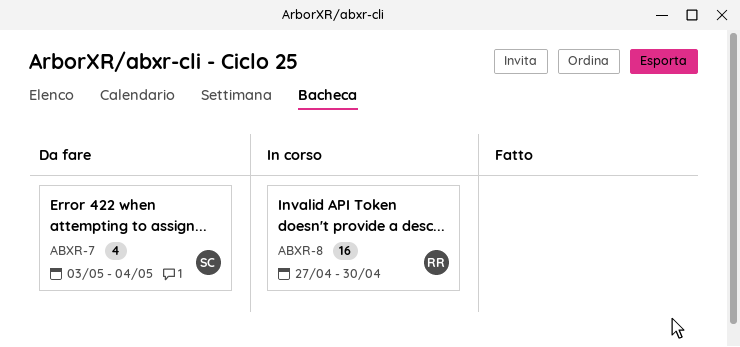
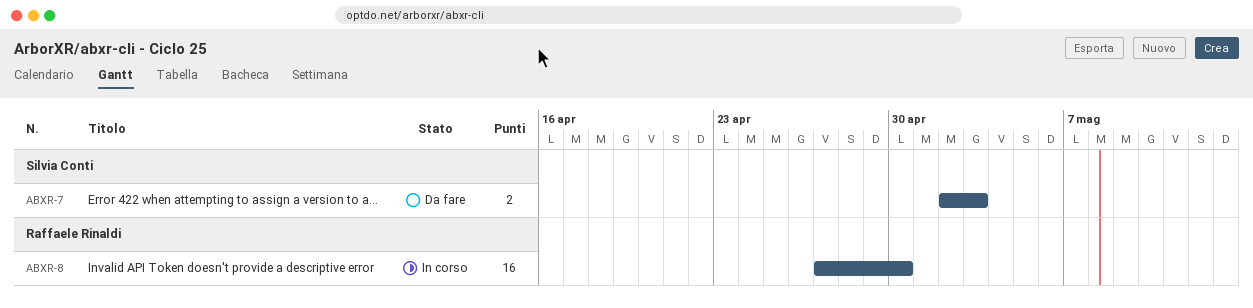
ABXR-7, estimate: 4 -> 2
ABXR-7, start: May 3 -> May 2
ABXR-7, due: May 4 -> May 3

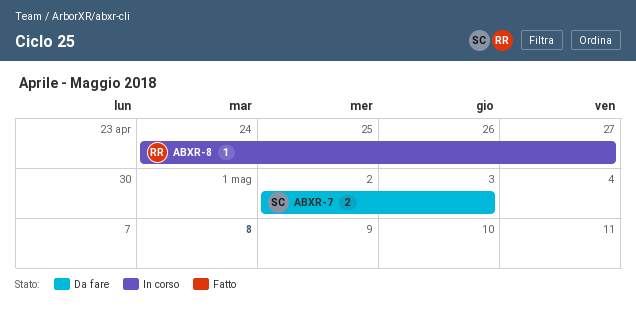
ABXR-8, estimate: 16 -> 1
ABXR-8, start: Apr 27 -> Apr 24
ABXR-8, due: Apr 30 -> Apr 27

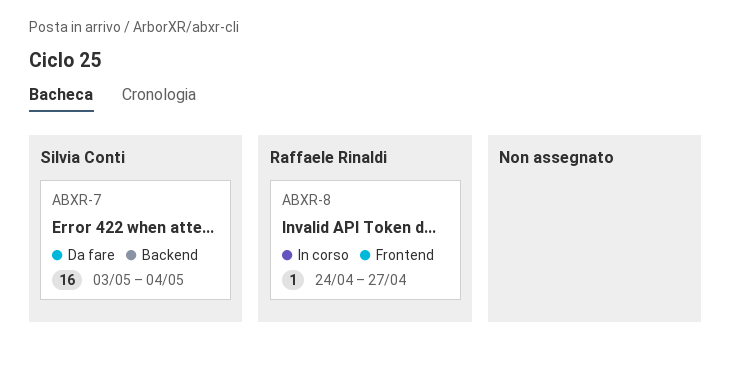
ABXR-7, estimate: 2 -> 16
ABXR-7, start: May 2 -> May 3
ABXR-7, due: May 3 -> May 4

